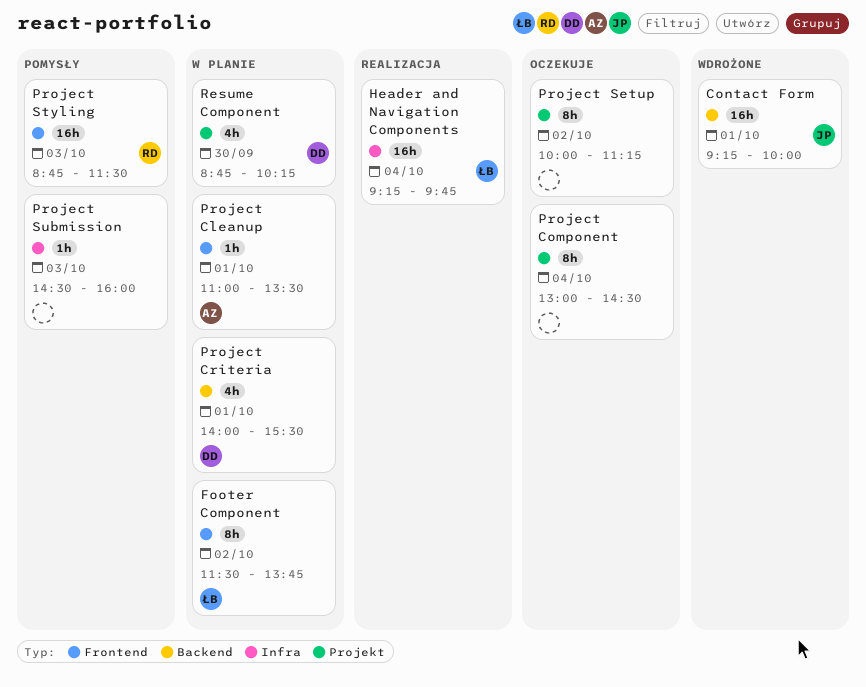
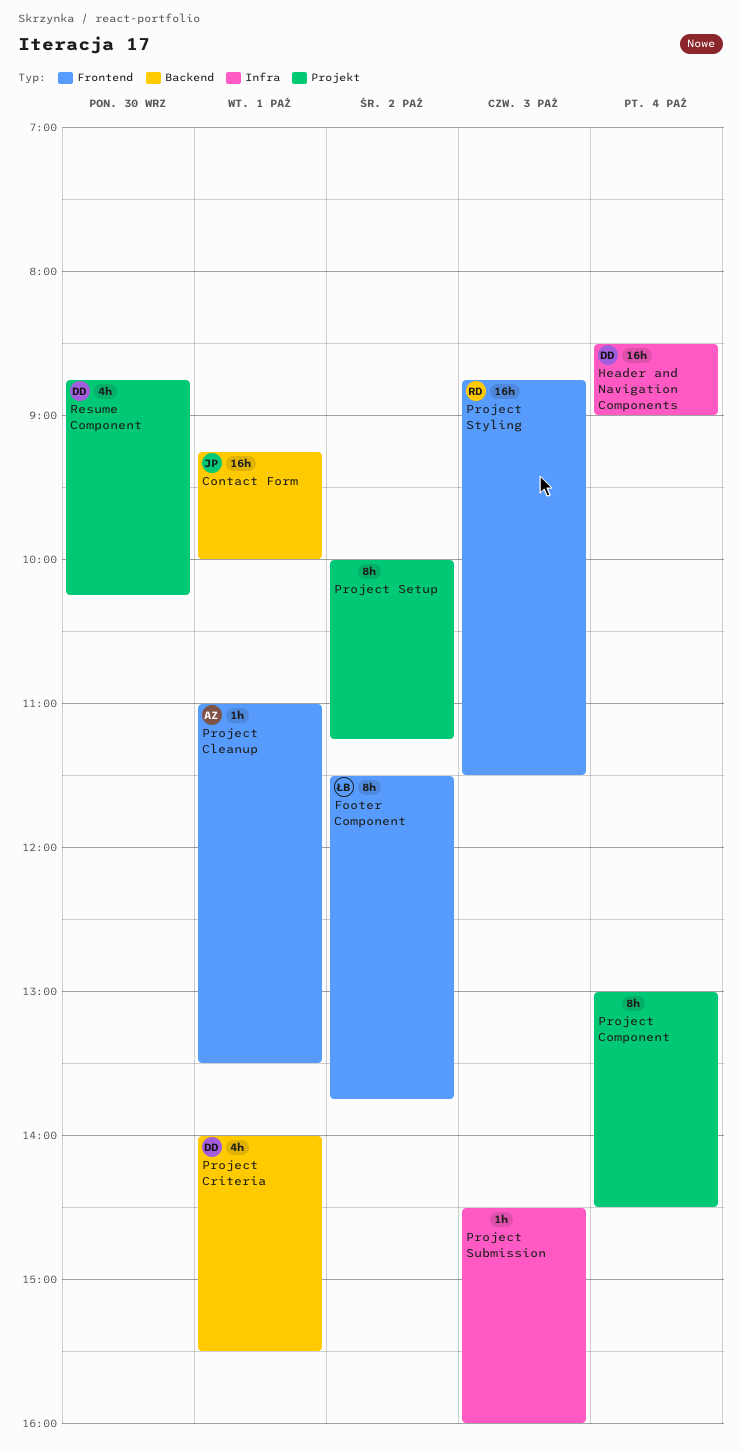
Header and Navigation Components, owner: ŁB -> DD
Header and Navigation Components, begins: 09:15 -> 08:30
Header and Navigation Components, ends: 09:45 -> 09:00

